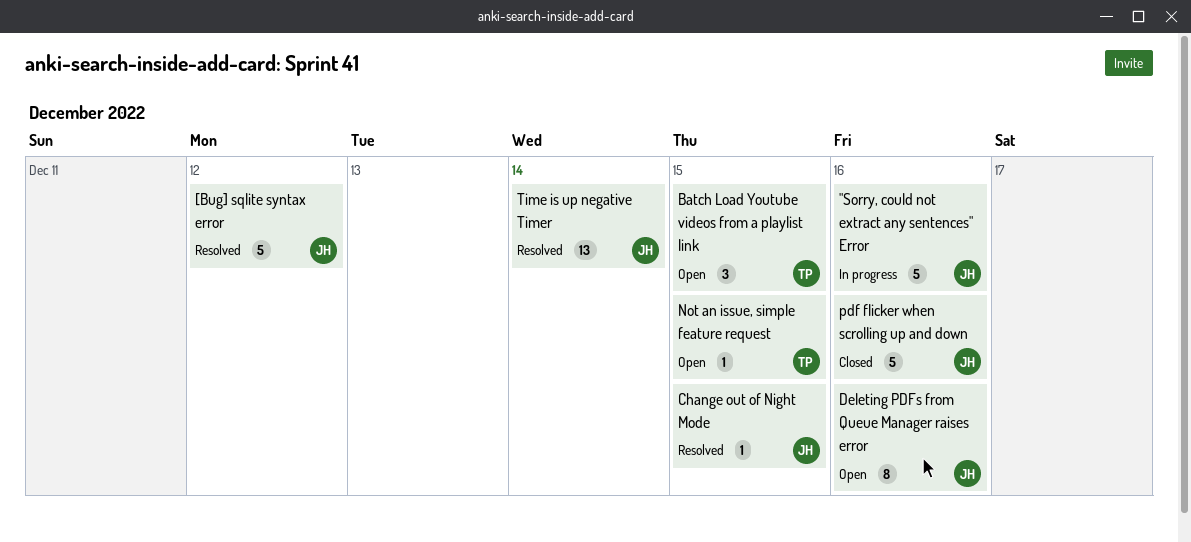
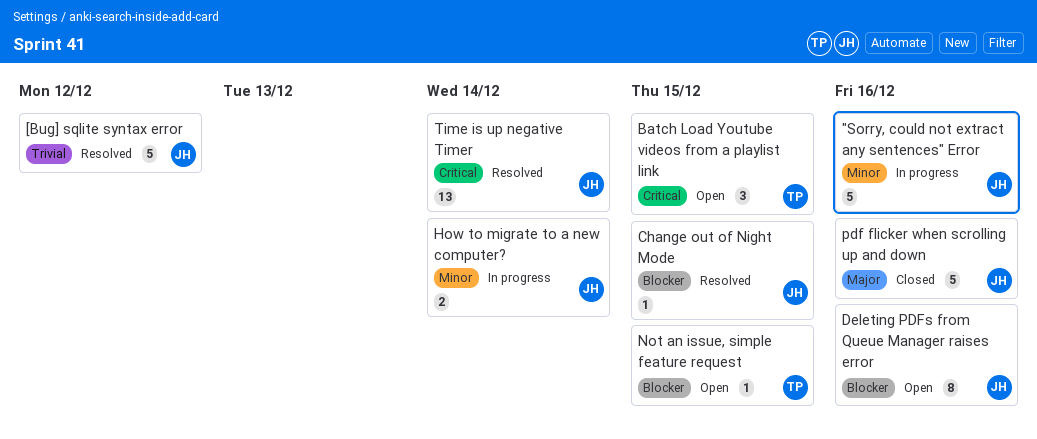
How to migrate to a new computer?: none -> present

